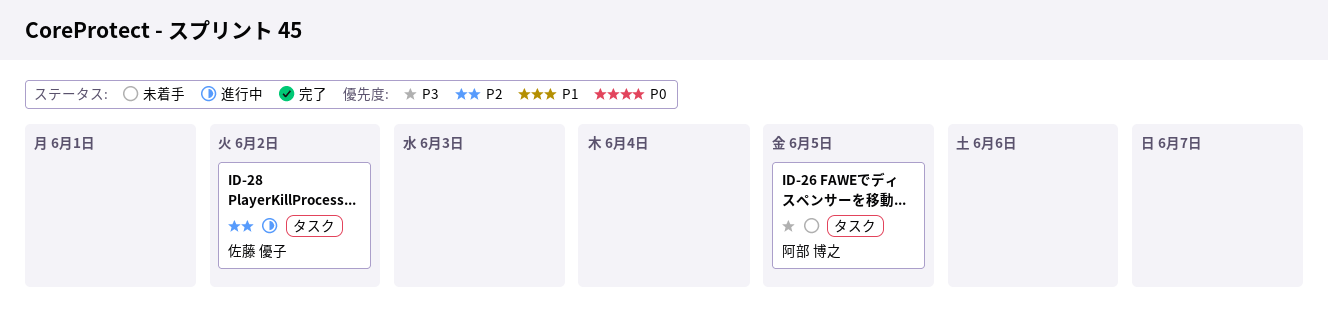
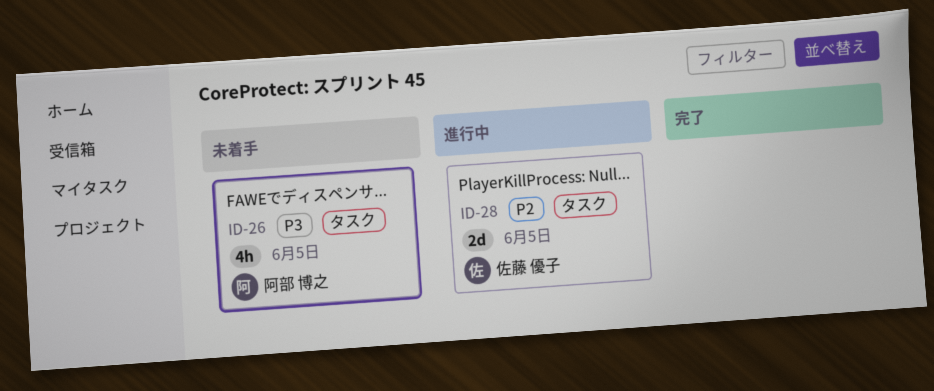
ID-28, due: Jun 2 -> Jun 5

